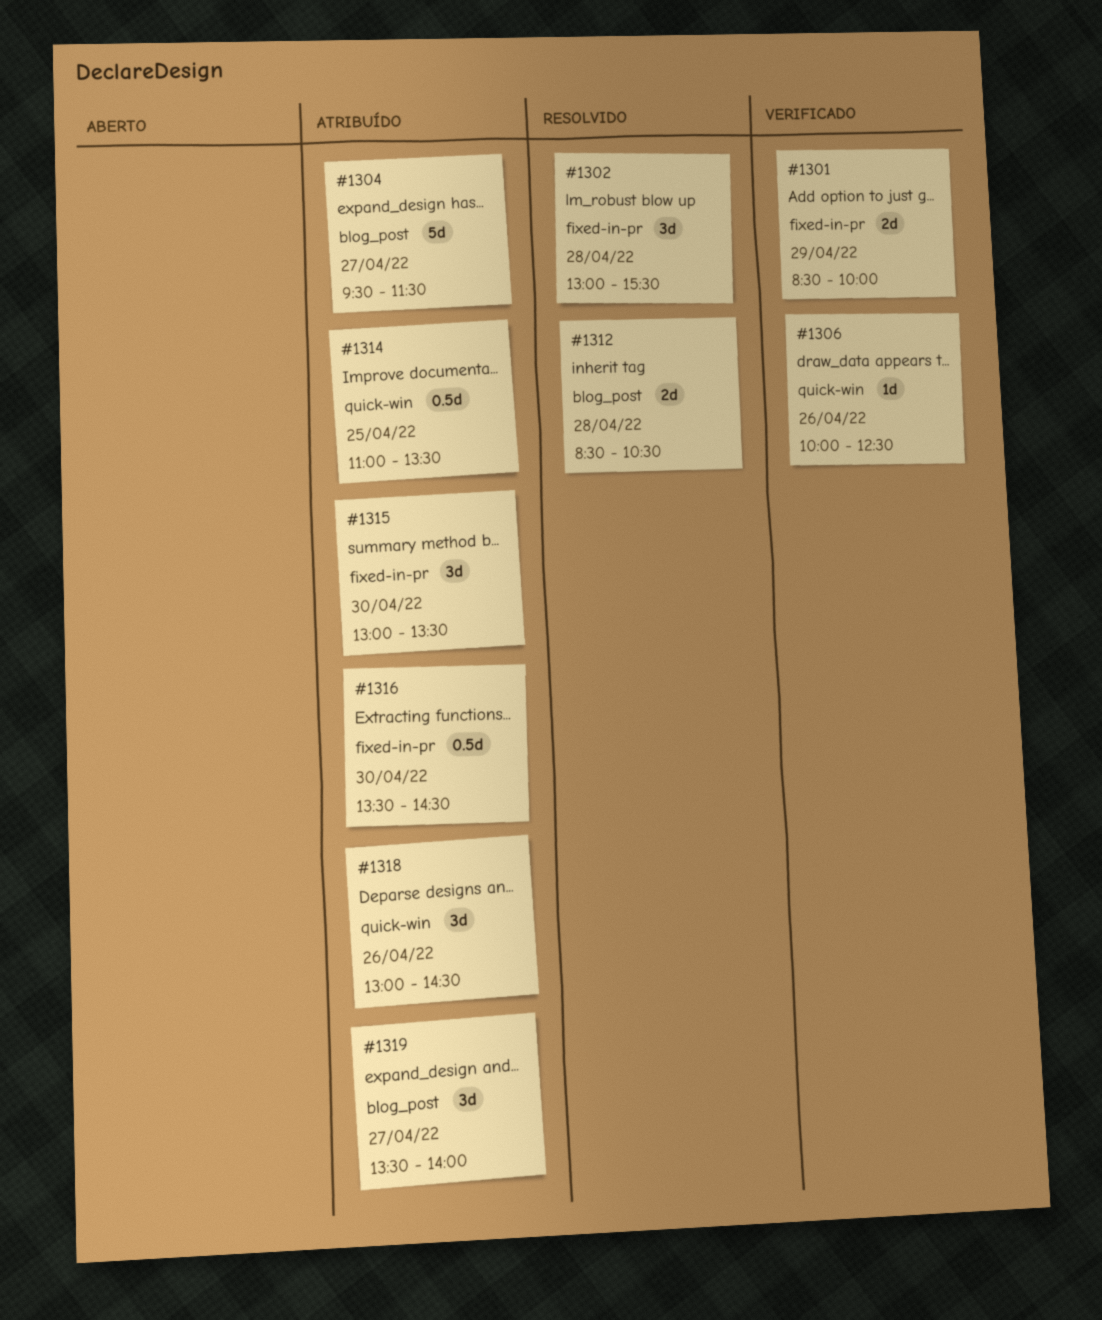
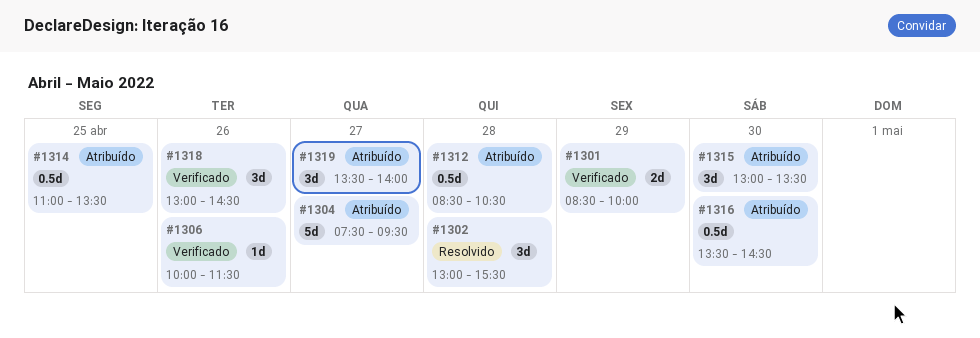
#1304, begins: 09:30 -> 07:30
#1304, ends: 11:30 -> 09:30
#1306, ends: 12:30 -> 11:30
#1312, status: Resolvido -> Atribuído
#1312, estimate: 2d -> 0.5d
#1318, status: Atribuído -> Verificado

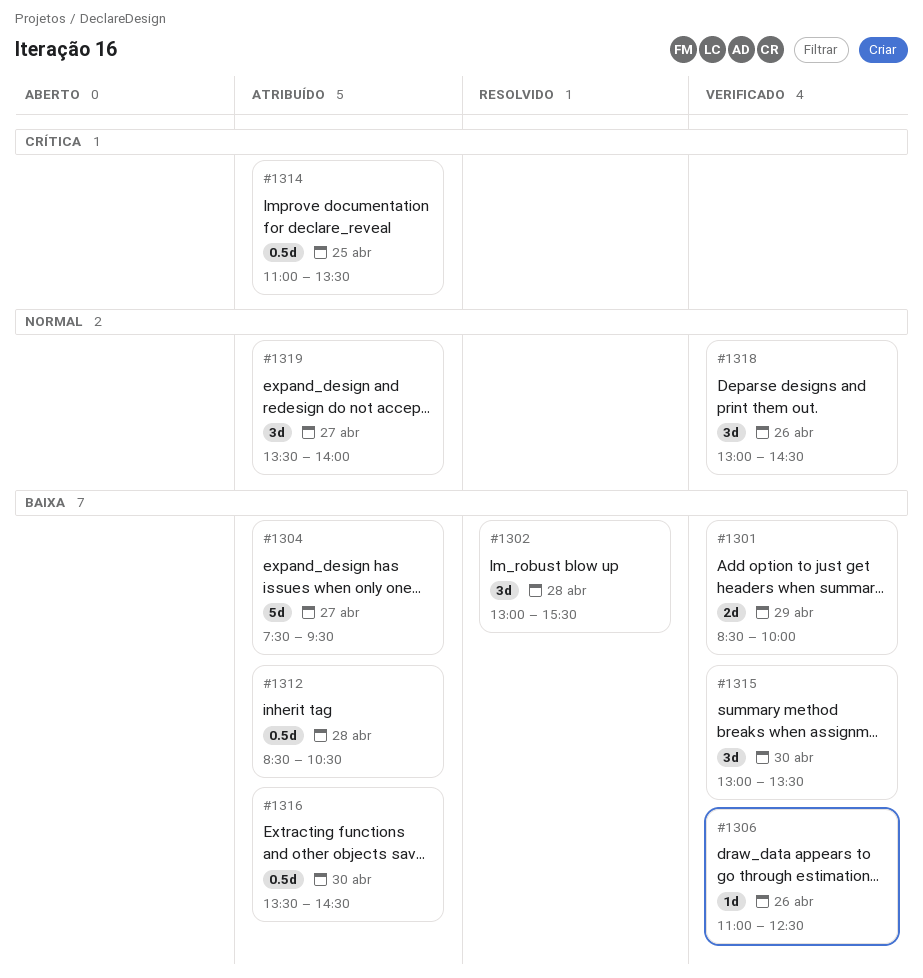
#1306, begins: 10:00 -> 11:00
#1306, ends: 11:30 -> 12:30
#1315, status: Atribuído -> Verificado

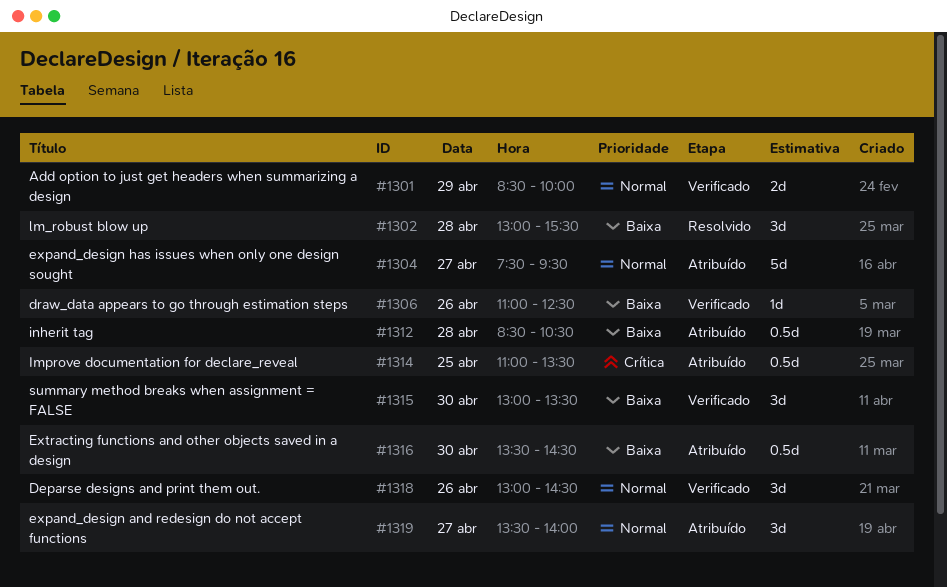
#1301, priority: Baixa -> Normal
#1304, priority: Baixa -> Normal

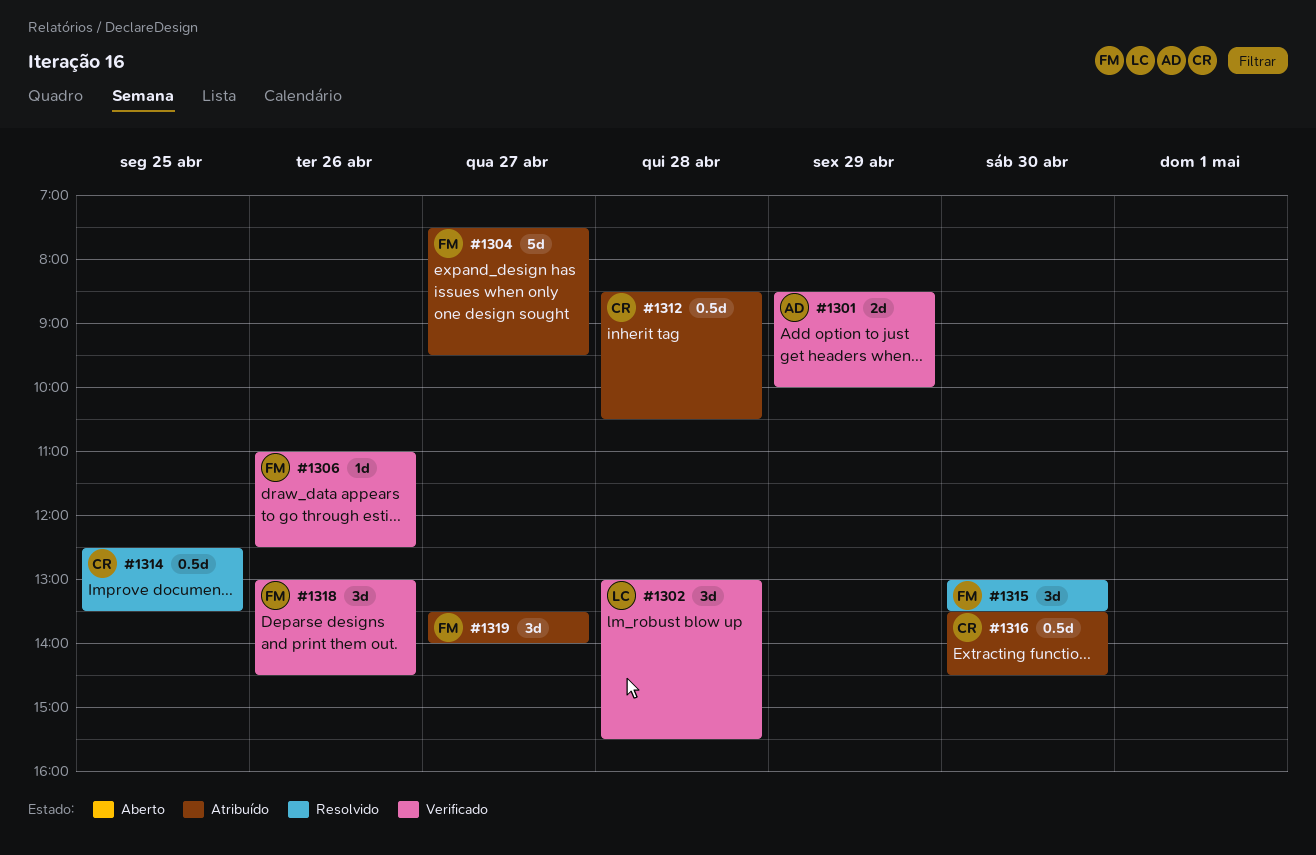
#1302, status: Resolvido -> Verificado
#1314, status: Atribuído -> Resolvido
#1314, begins: 11:00 -> 12:30
#1315, status: Verificado -> Resolvido

